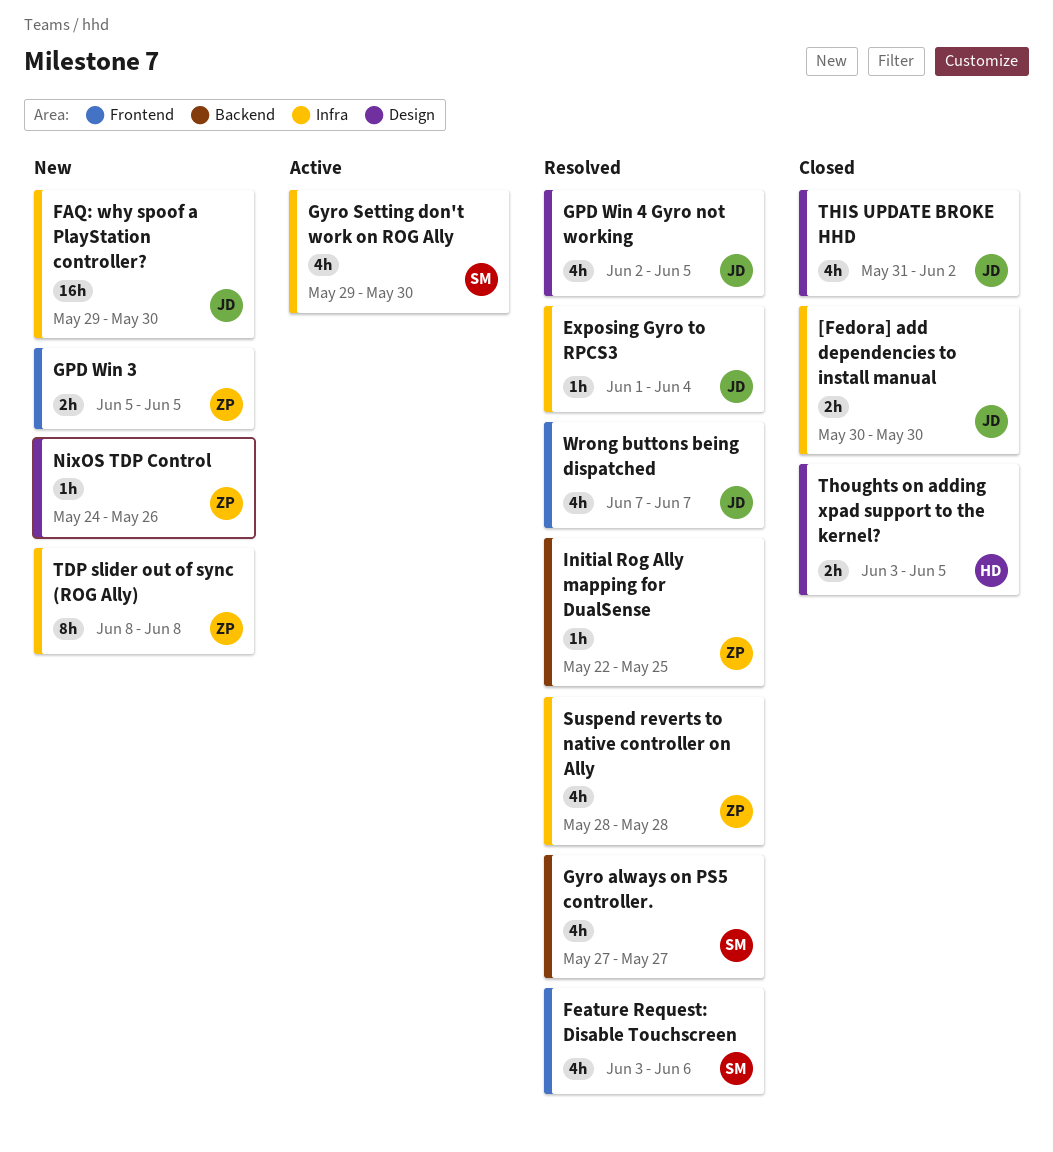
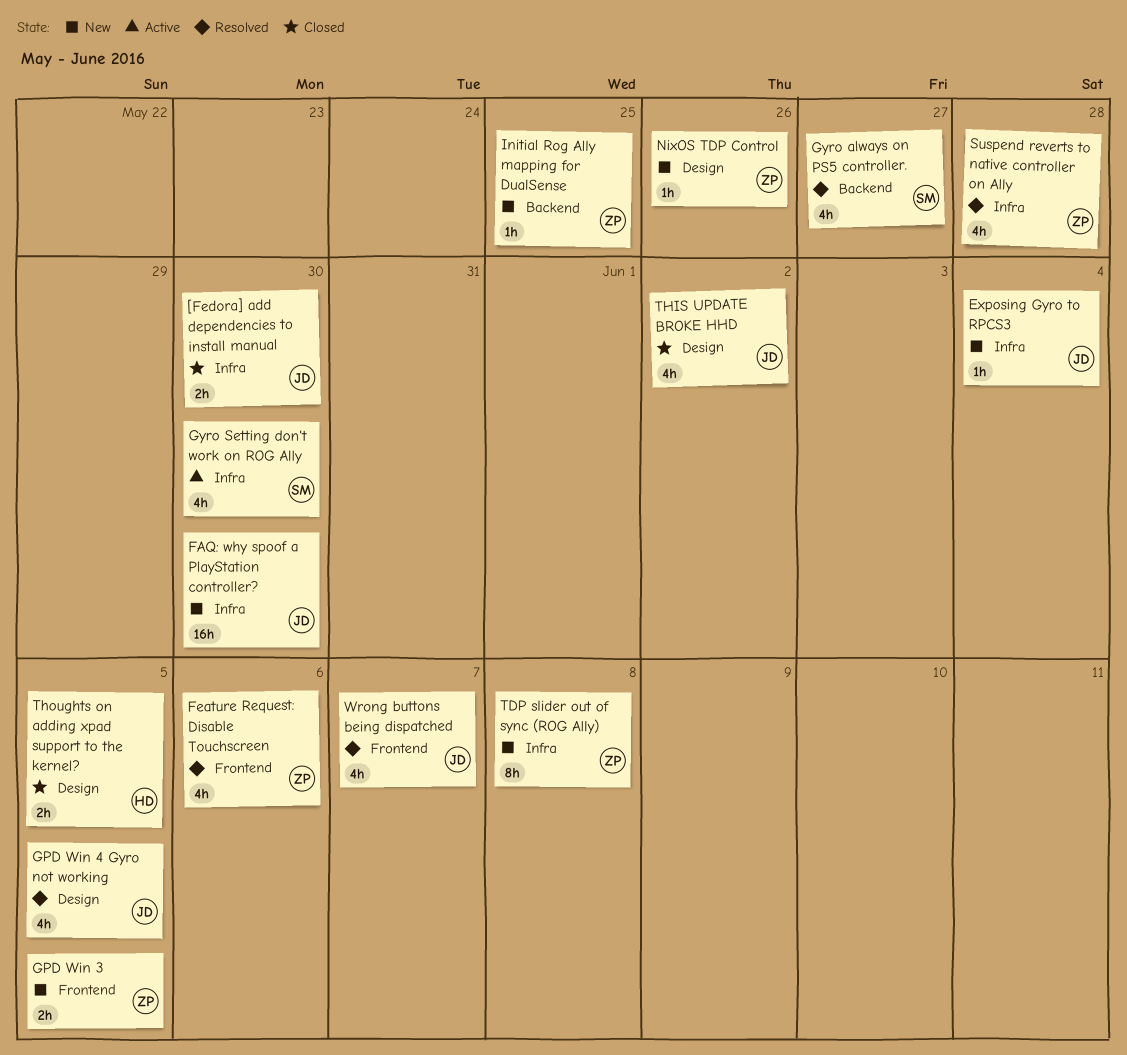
Exposing Gyro to RPCS3, status: Resolved -> New
Feature Request: Disable Touchscreen, owner: SM -> ZP
Initial Rog Ally mapping for DualSense, status: Resolved -> New

